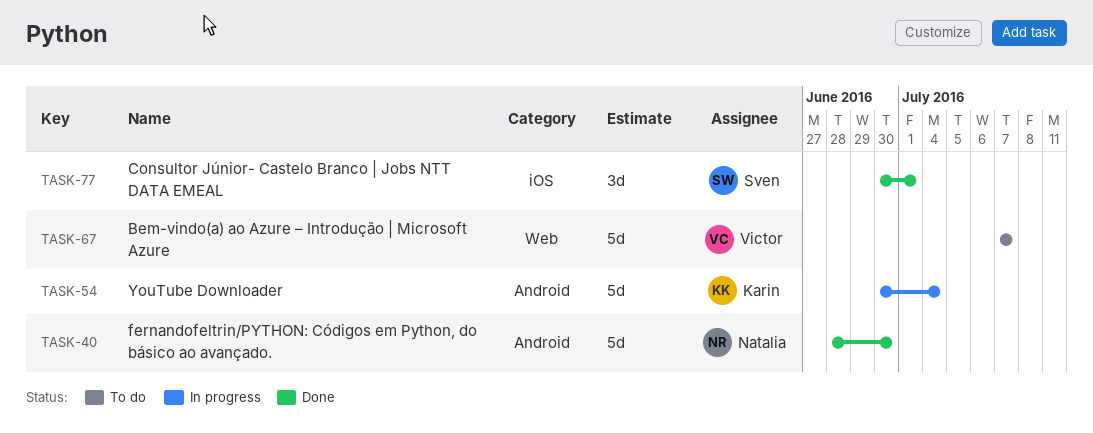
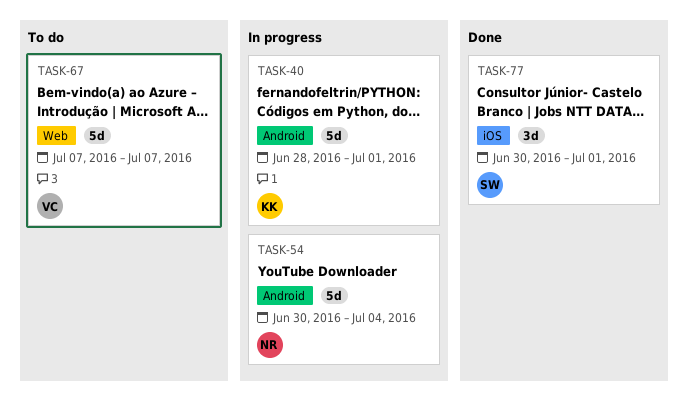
TASK-40, status: Done -> In progress
TASK-40, owner: Natalia -> Karin
TASK-40, due: Jun 30 -> Jul 1
TASK-54, owner: Karin -> Natalia

